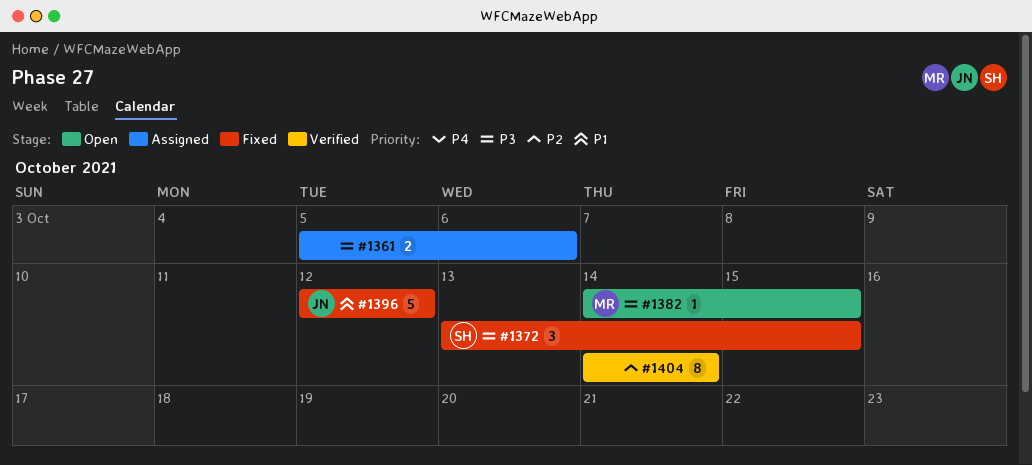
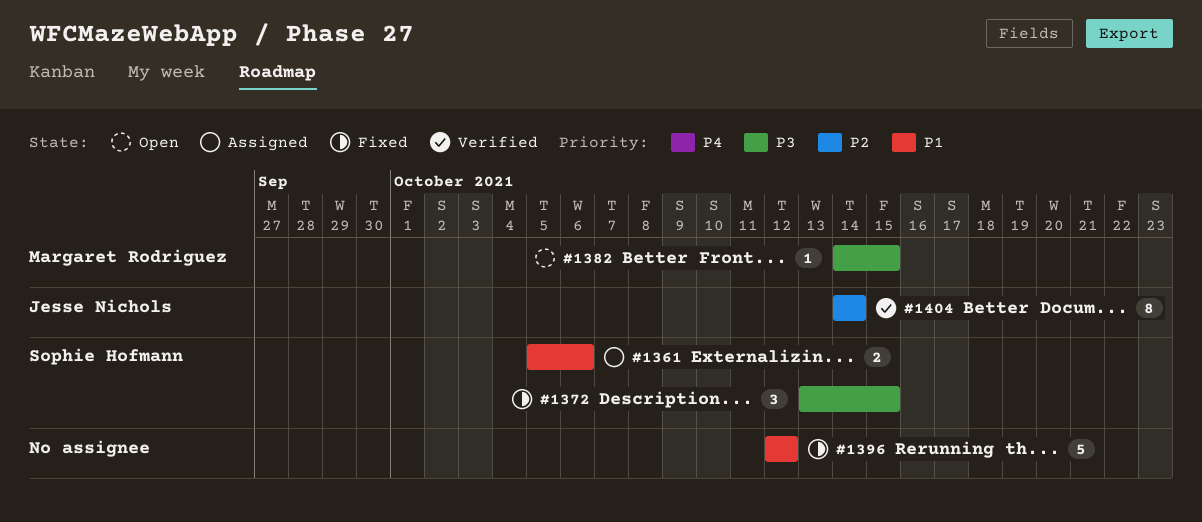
#1361, owner: none -> Sophie Hofmann
#1361, priority: P3 -> P1
#1396, owner: Jesse Nichols -> none
#1404, owner: none -> Jesse Nichols

